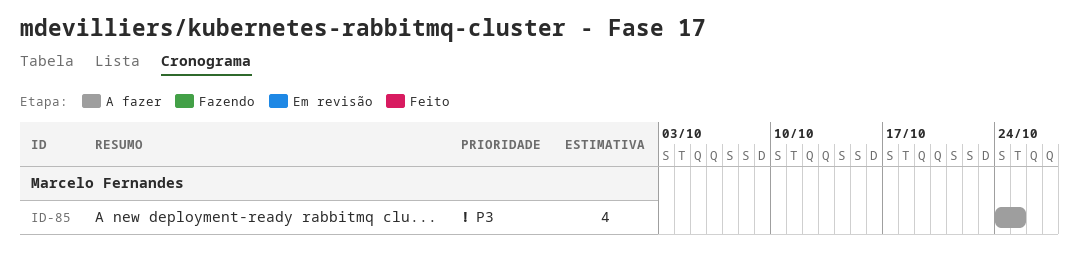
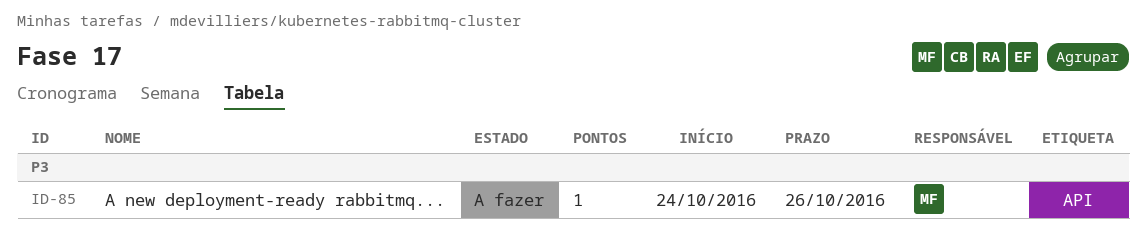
ID-85, estimate: 4 -> 1
ID-85, due: Oct 25 -> Oct 26

